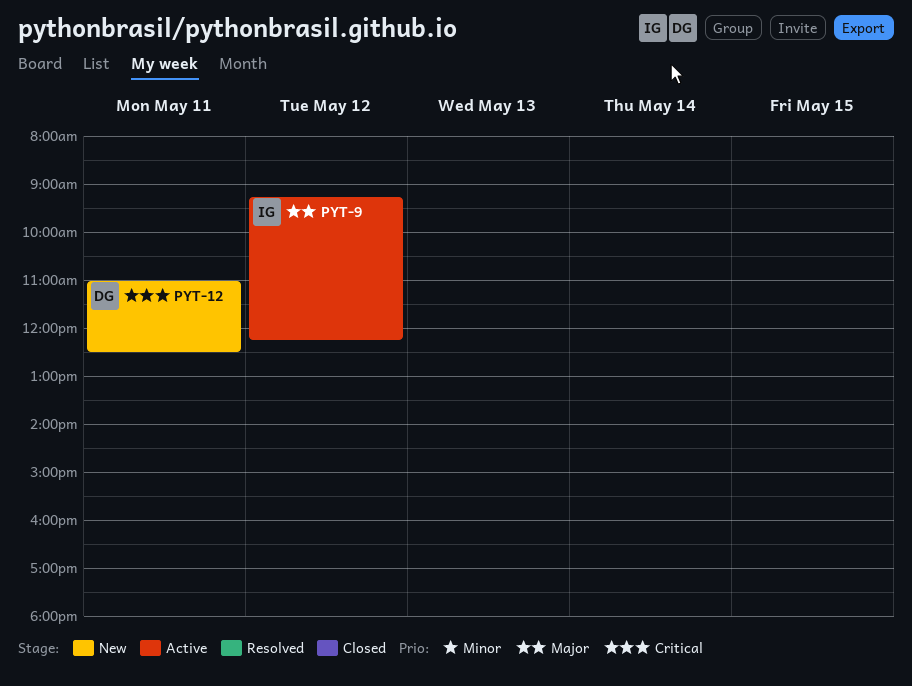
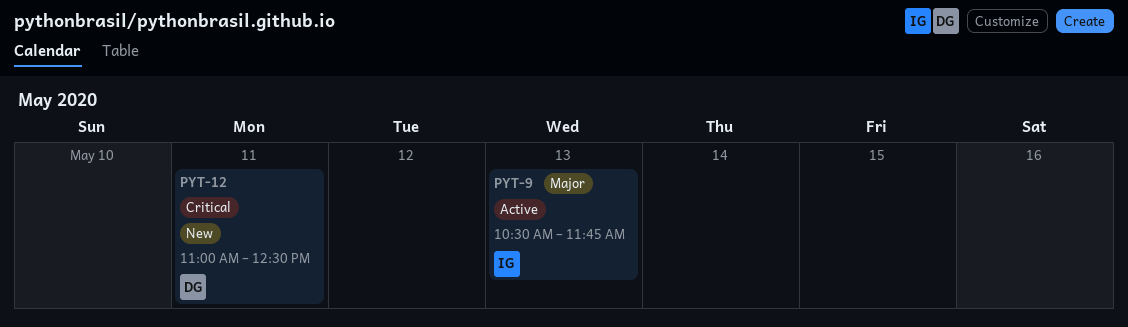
PYT-9, day: May 12 -> May 13
PYT-9, begins: 09:15 -> 10:30
PYT-9, ends: 12:15 -> 11:45

